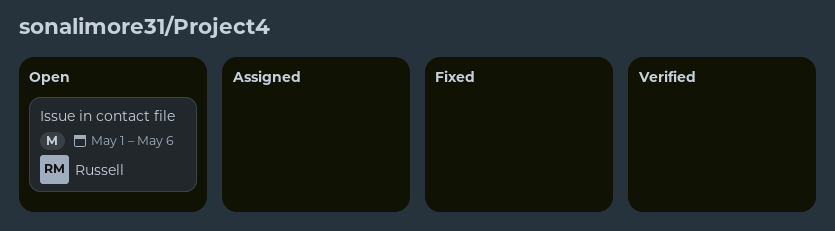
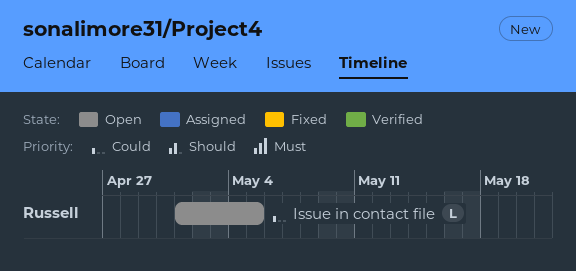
Issue in contact file, estimate: M -> L
Issue in contact file, due: May 6 -> May 5

